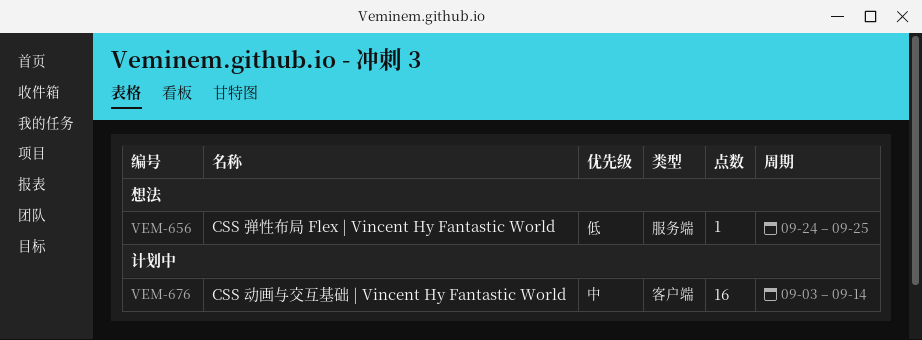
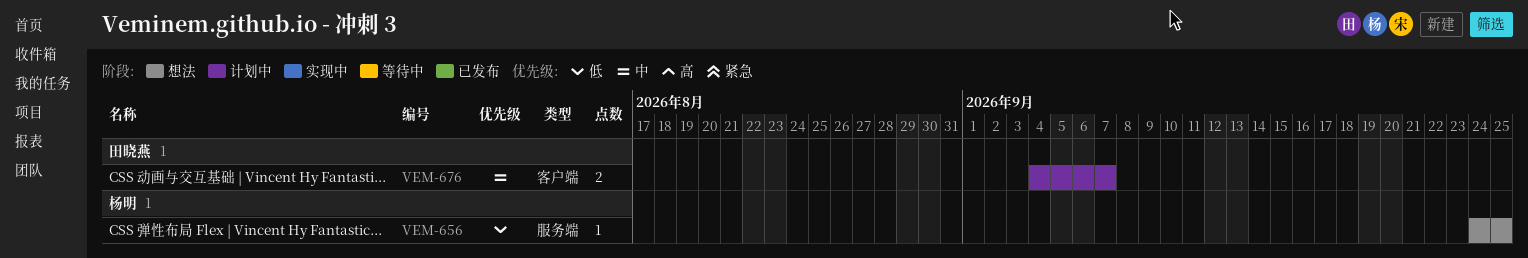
VEM-676, estimate: 16 -> 2
VEM-676, start: Sep 3 -> Sep 4
VEM-676, due: Sep 14 -> Sep 7

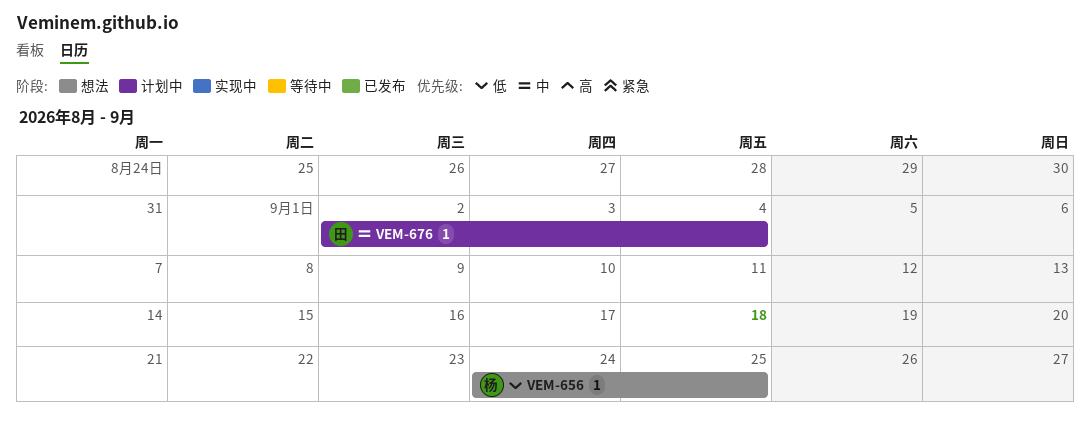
VEM-676, estimate: 2 -> 1
VEM-676, start: Sep 4 -> Sep 2
VEM-676, due: Sep 7 -> Sep 4

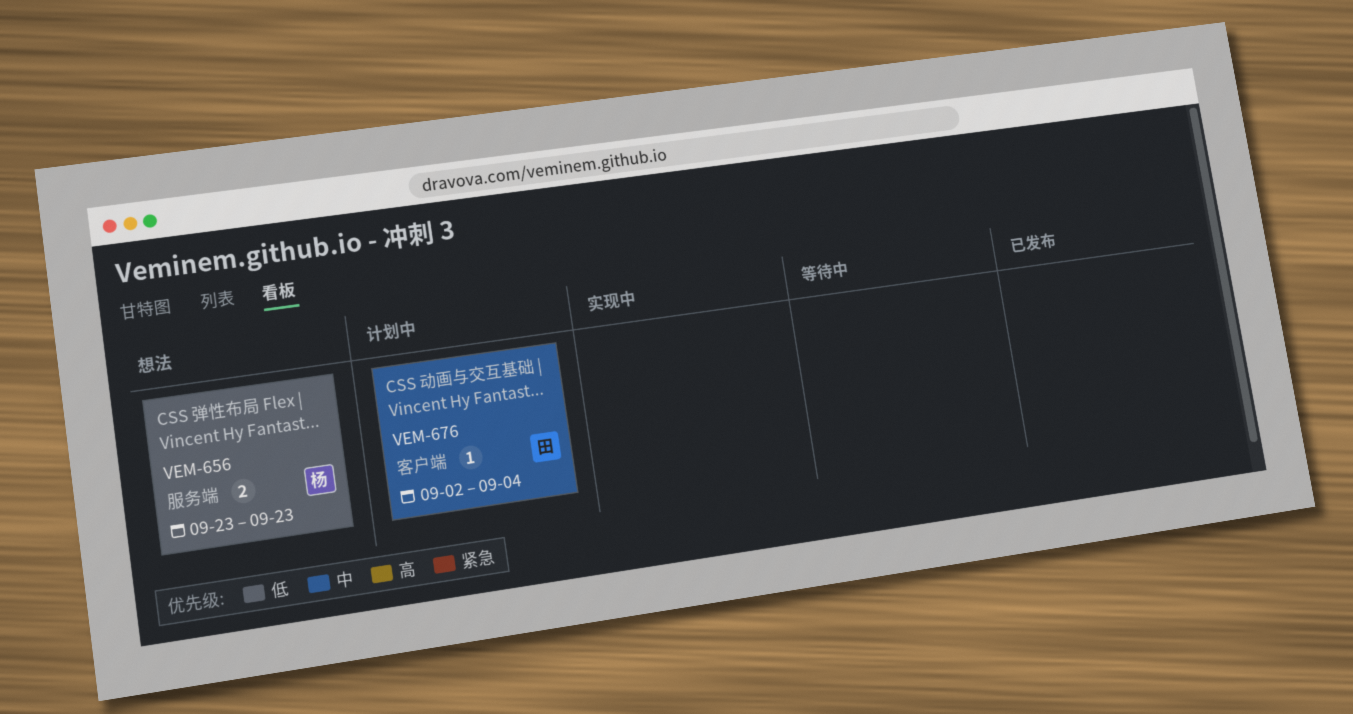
VEM-656, estimate: 1 -> 2
VEM-656, start: Sep 24 -> Sep 23
VEM-656, due: Sep 25 -> Sep 23

